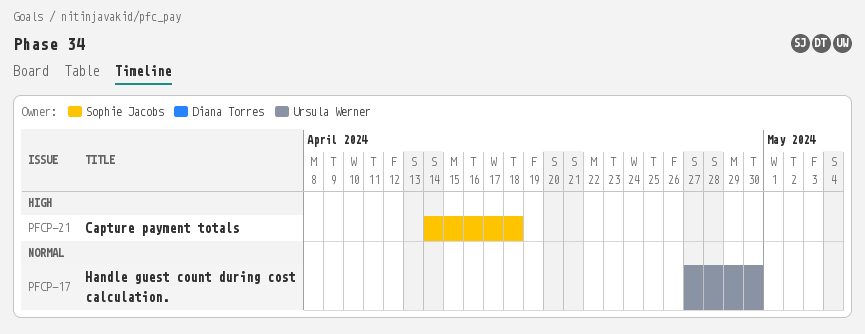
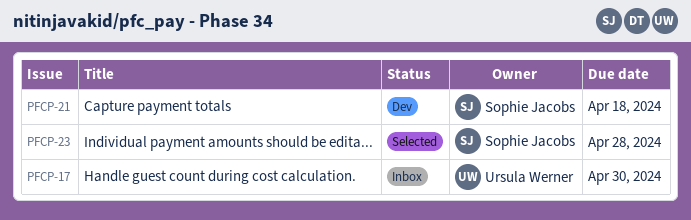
PFCP-23: none -> present

